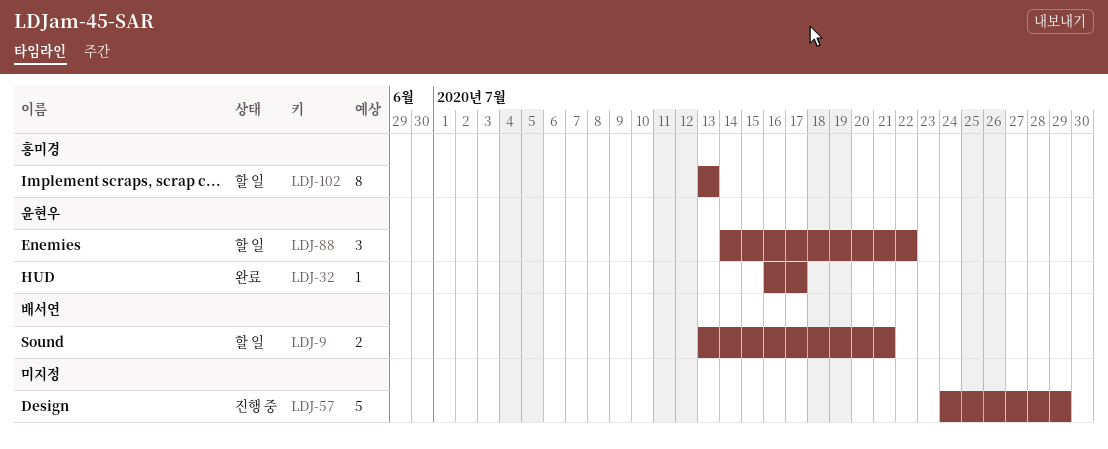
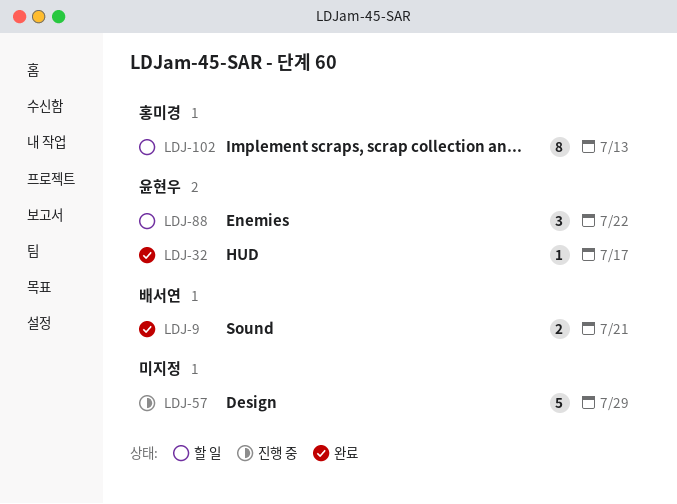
LDJ-9, status: 할 일 -> 완료

